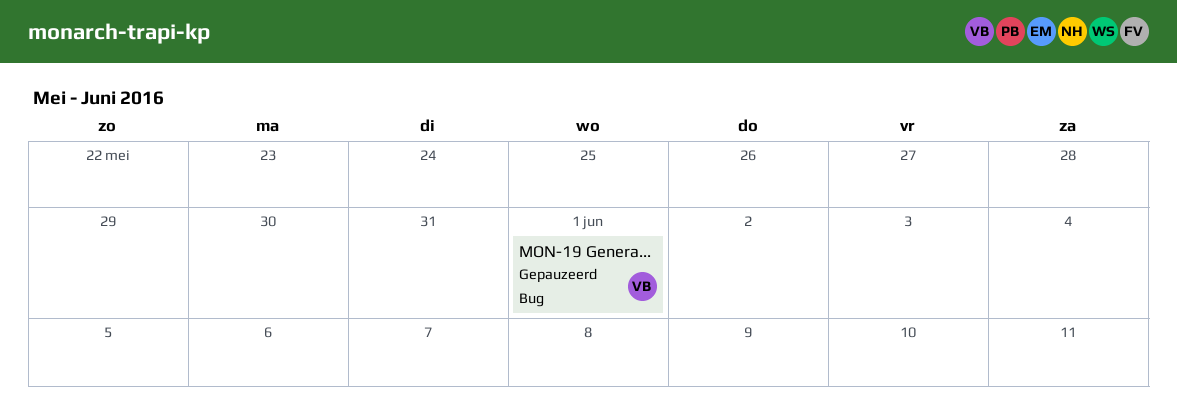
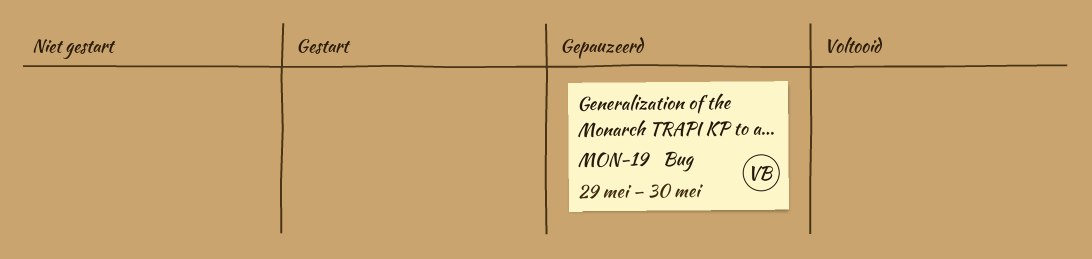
MON-19, due: Jun 1 -> May 30

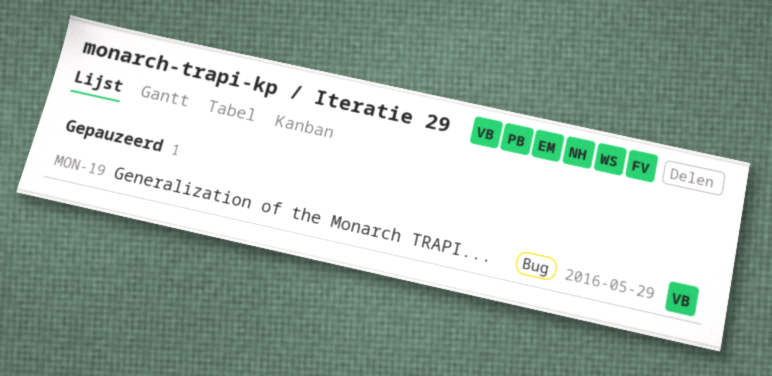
MON-19, due: May 30 -> May 29

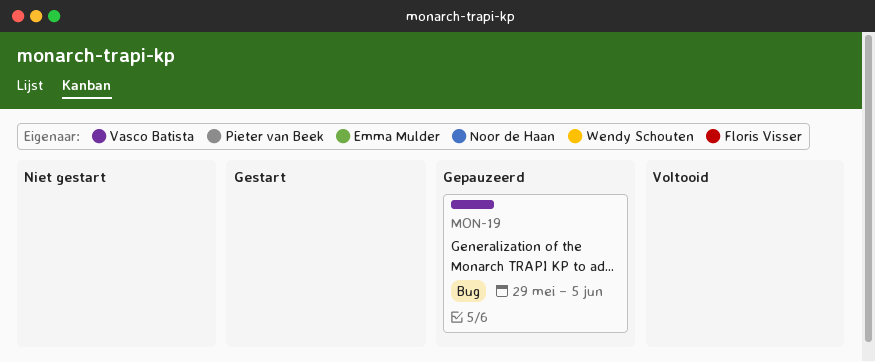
MON-19, due: May 29 -> Jun 5

